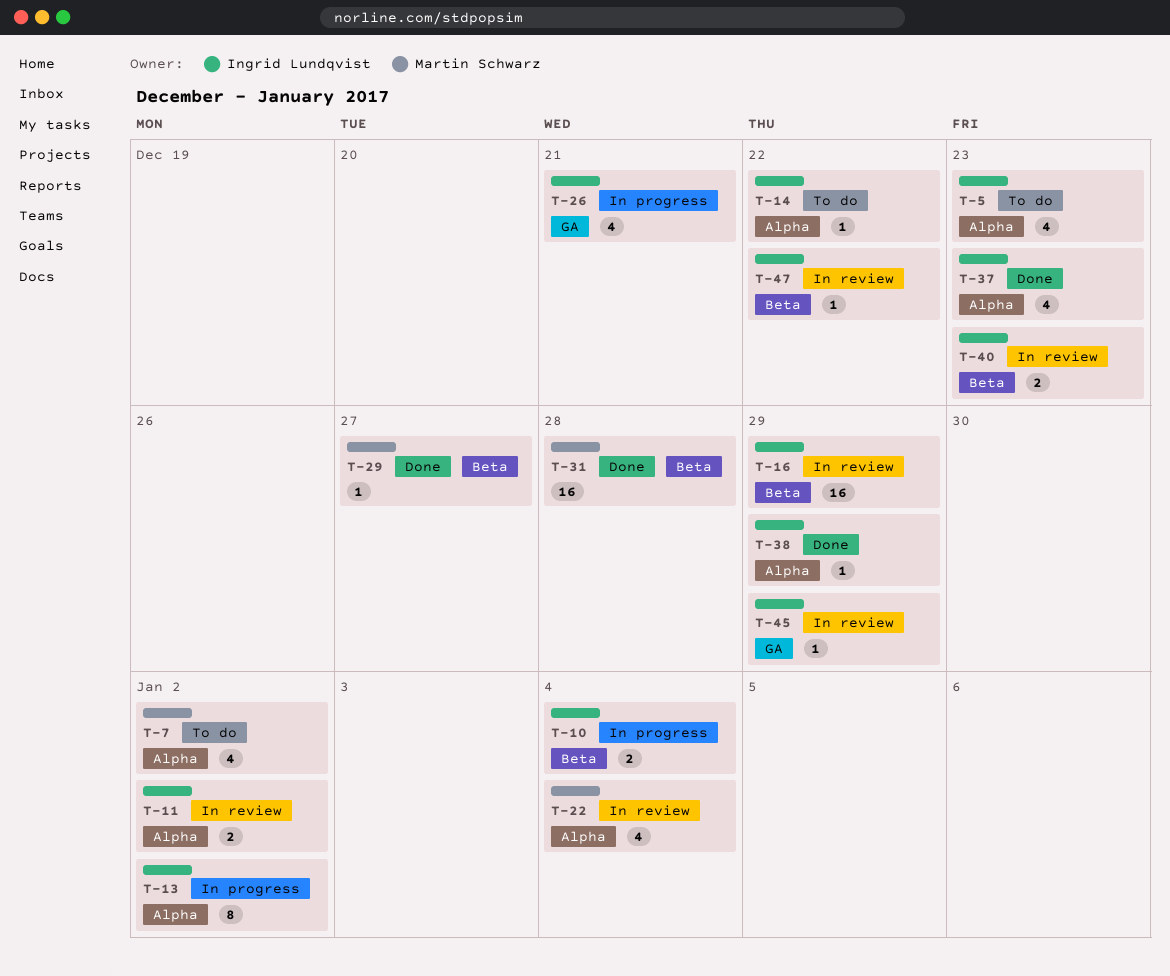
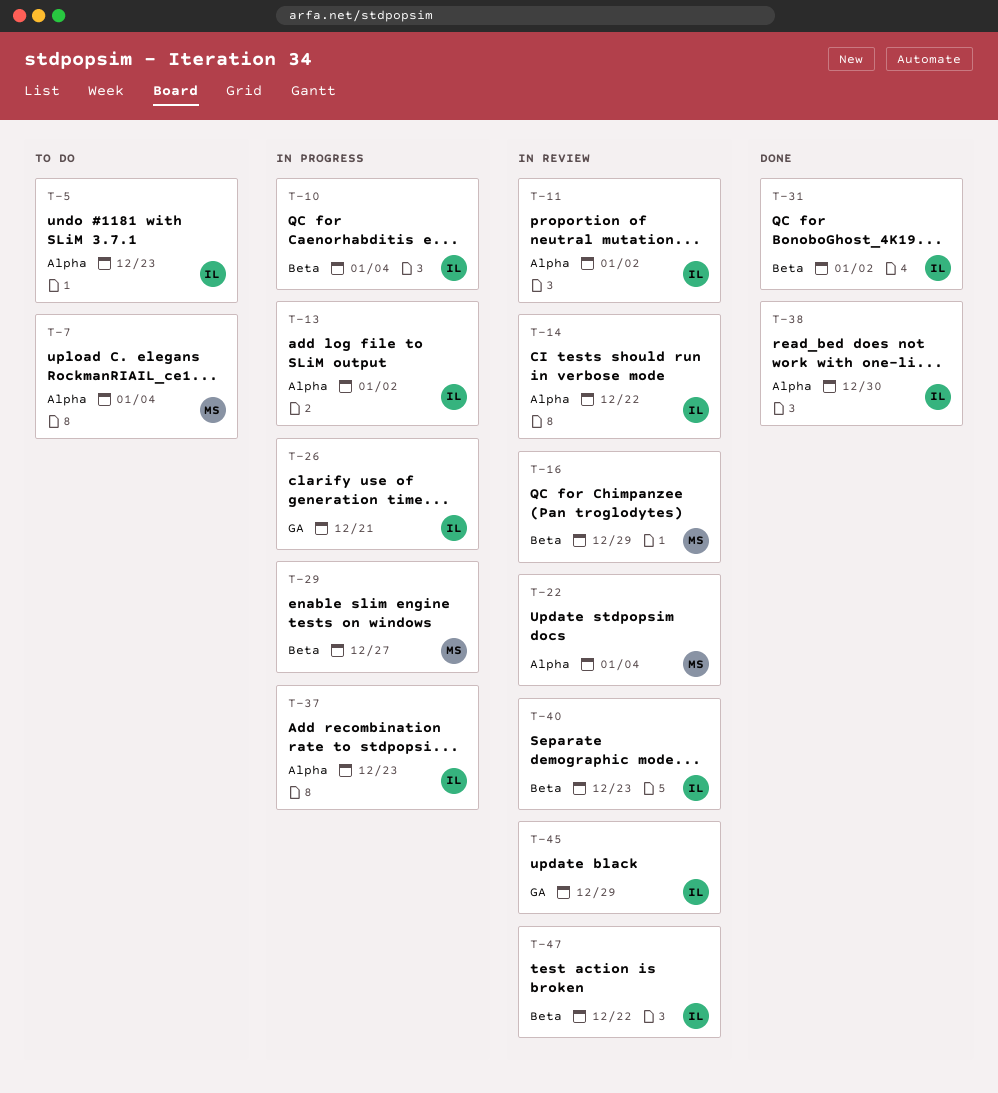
T-7, due: Jan 2 -> Jan 4
T-14, status: To do -> In review
T-16, owner: Ingrid Lundqvist -> Martin Schwarz
T-29, status: Done -> In progress
T-31, owner: Martin Schwarz -> Ingrid Lundqvist
T-31, due: Dec 28 -> Jan 2
T-37, status: Done -> In progress
T-38, due: Dec 29 -> Dec 30

